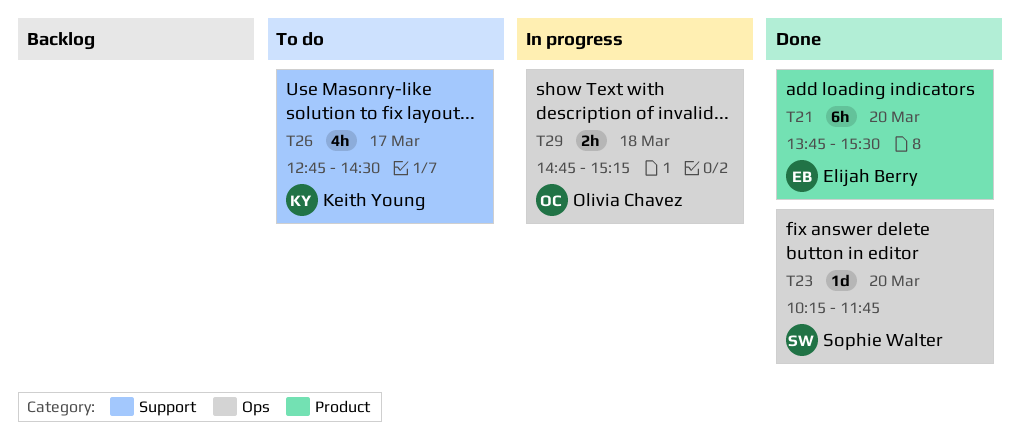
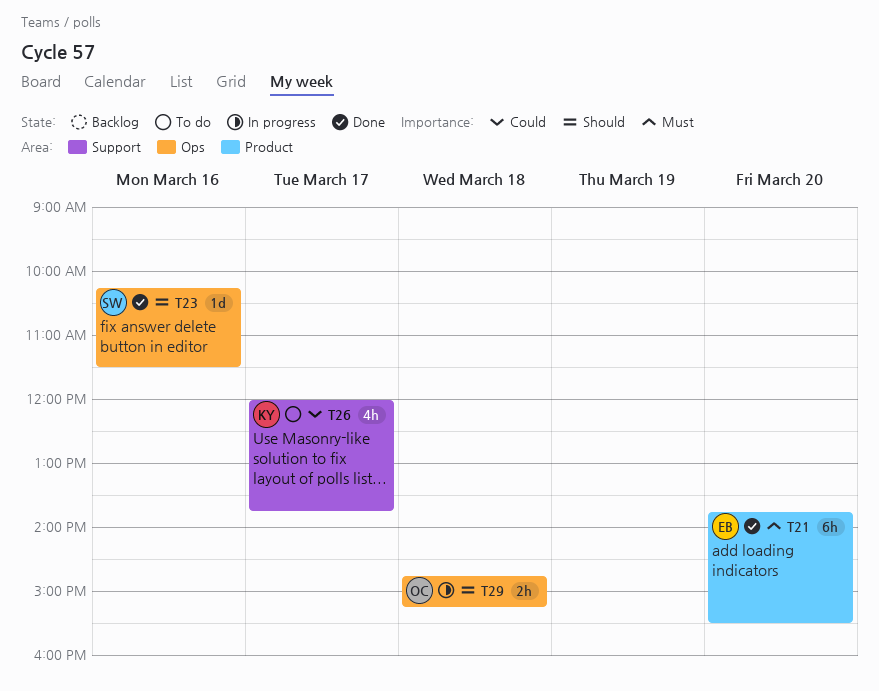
T23, day: Mar 20 -> Mar 16
T23, ends: 11:45 -> 11:30
T26, begins: 12:45 -> 12:00
T26, ends: 14:30 -> 13:45

